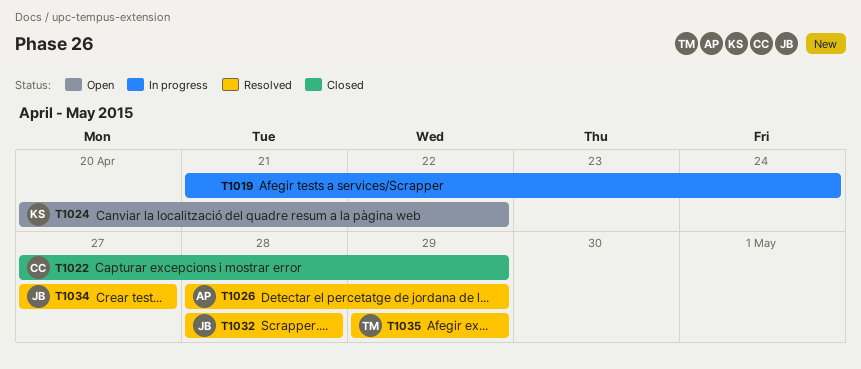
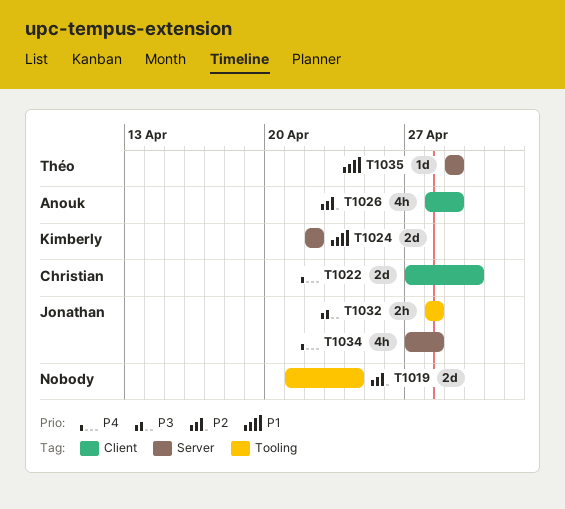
T1022, due: Apr 29 -> Apr 30
T1024, start: Apr 20 -> Apr 22
T1034, due: Apr 27 -> Apr 28

